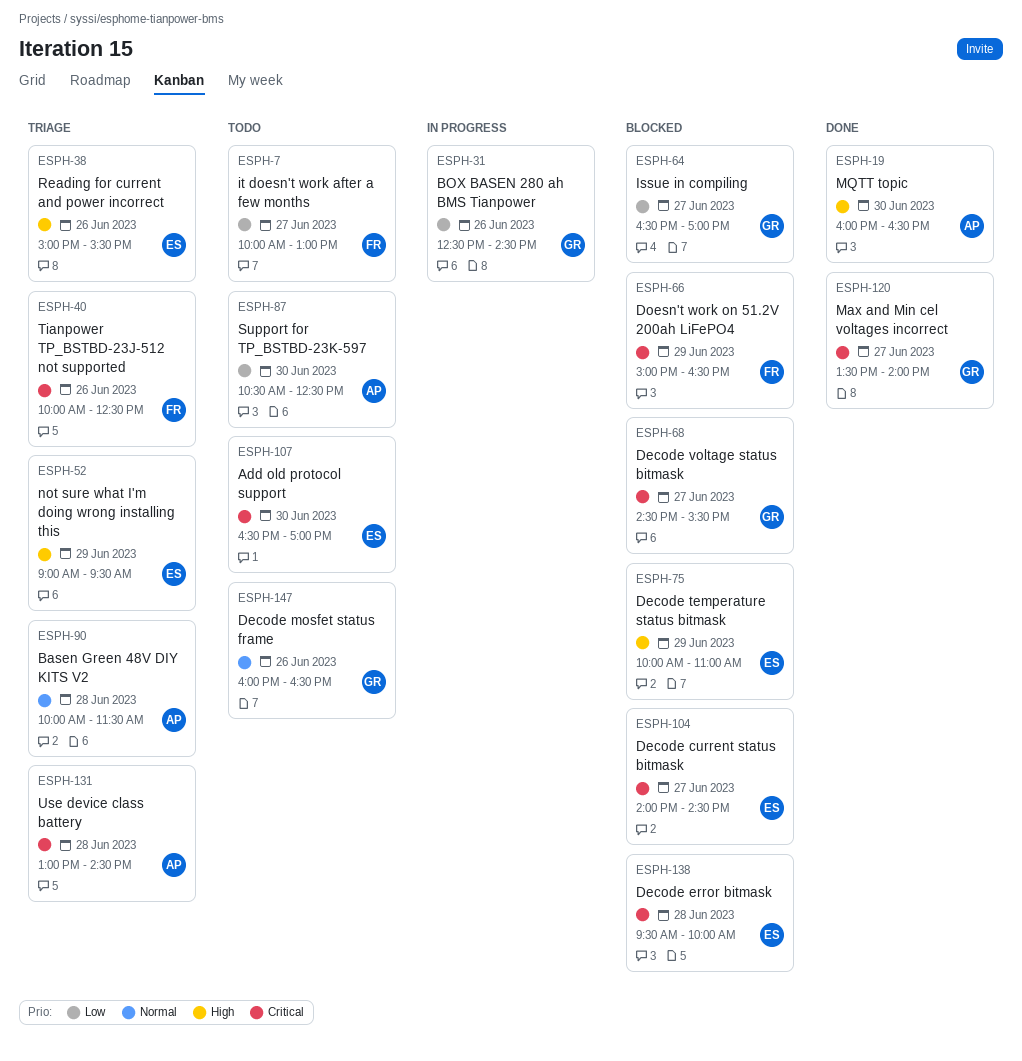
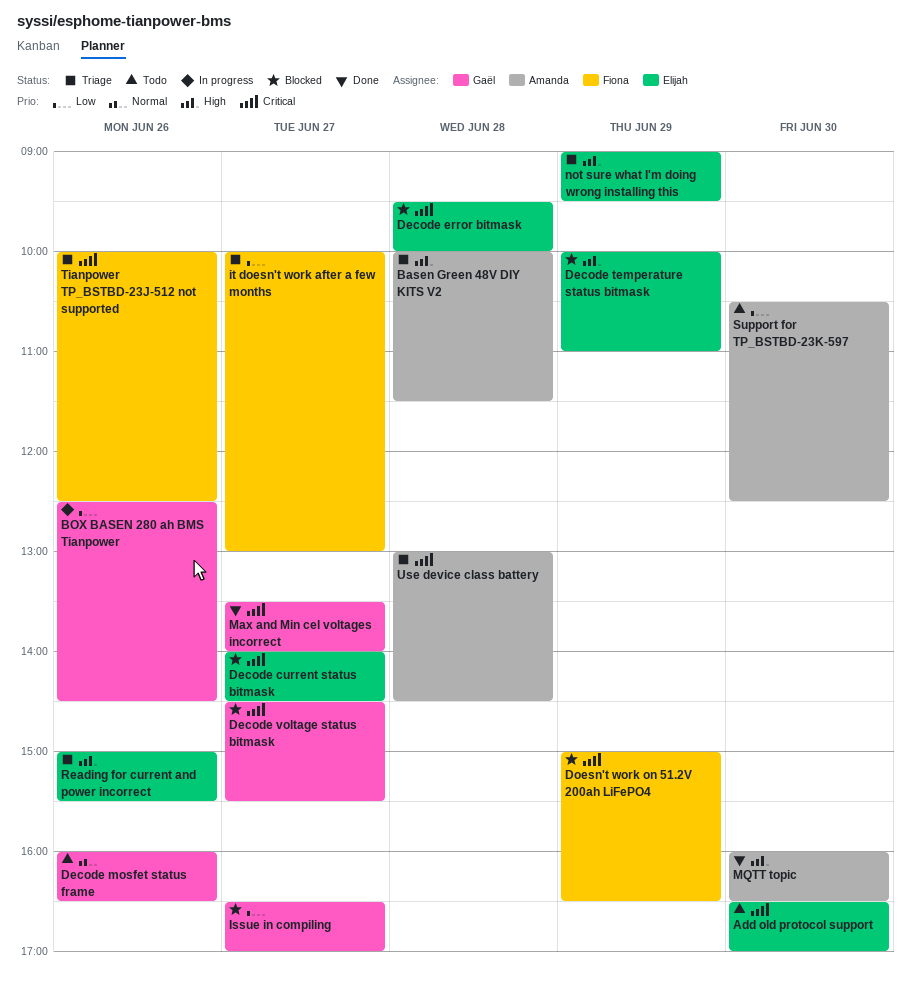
Basen Green 48V DIY KITS V2, priority: Normal -> High
it doesn't work after a few months, status: Todo -> Triage

